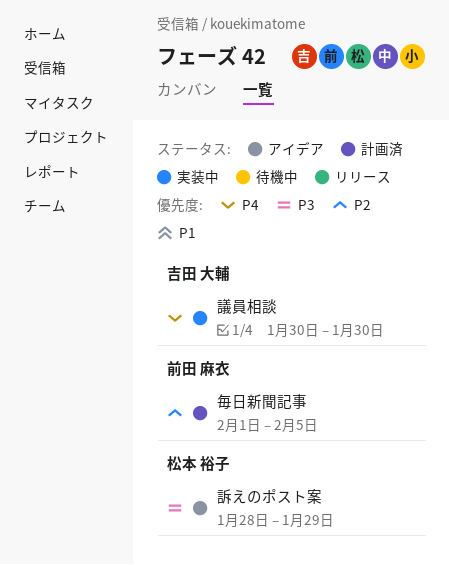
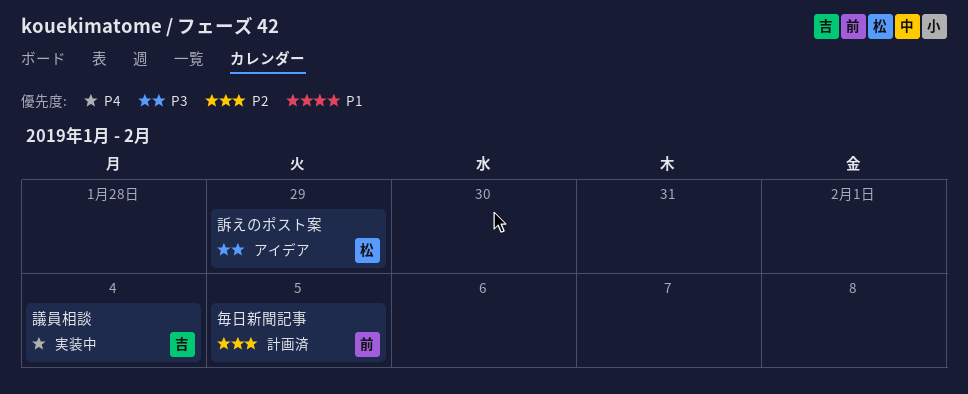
議員相談, due: Jan 30 -> Feb 4

